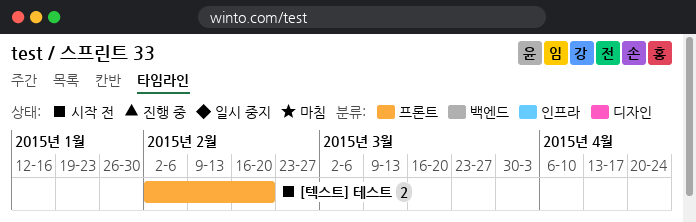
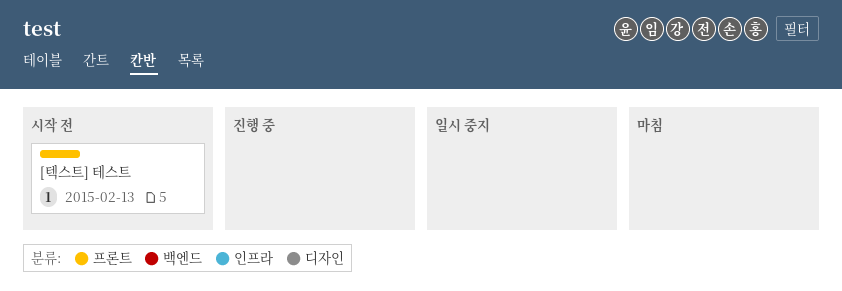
[텍스트] 테스트, estimate: 2 -> 1
[텍스트] 테스트, due: Feb 20 -> Feb 13

